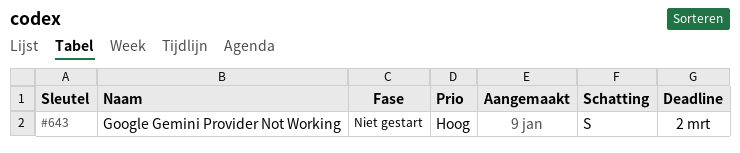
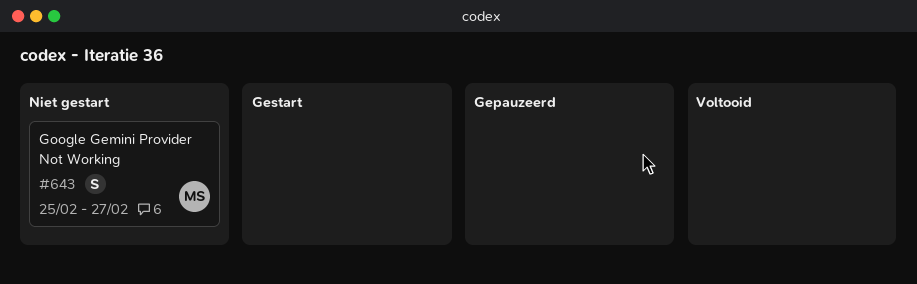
#643, due: Mar 2 -> Feb 27

